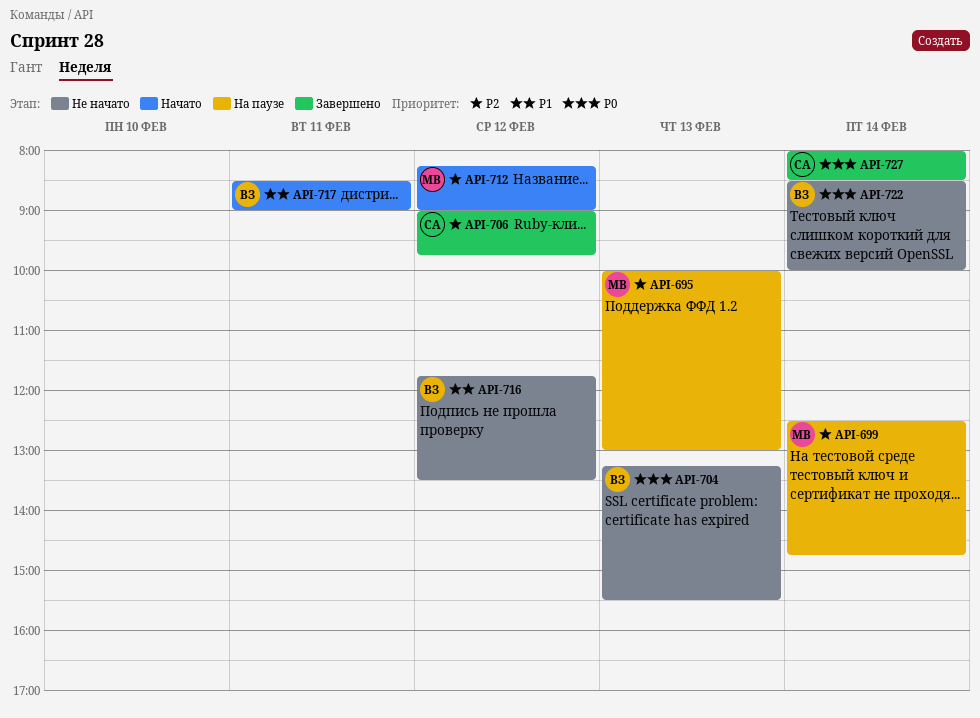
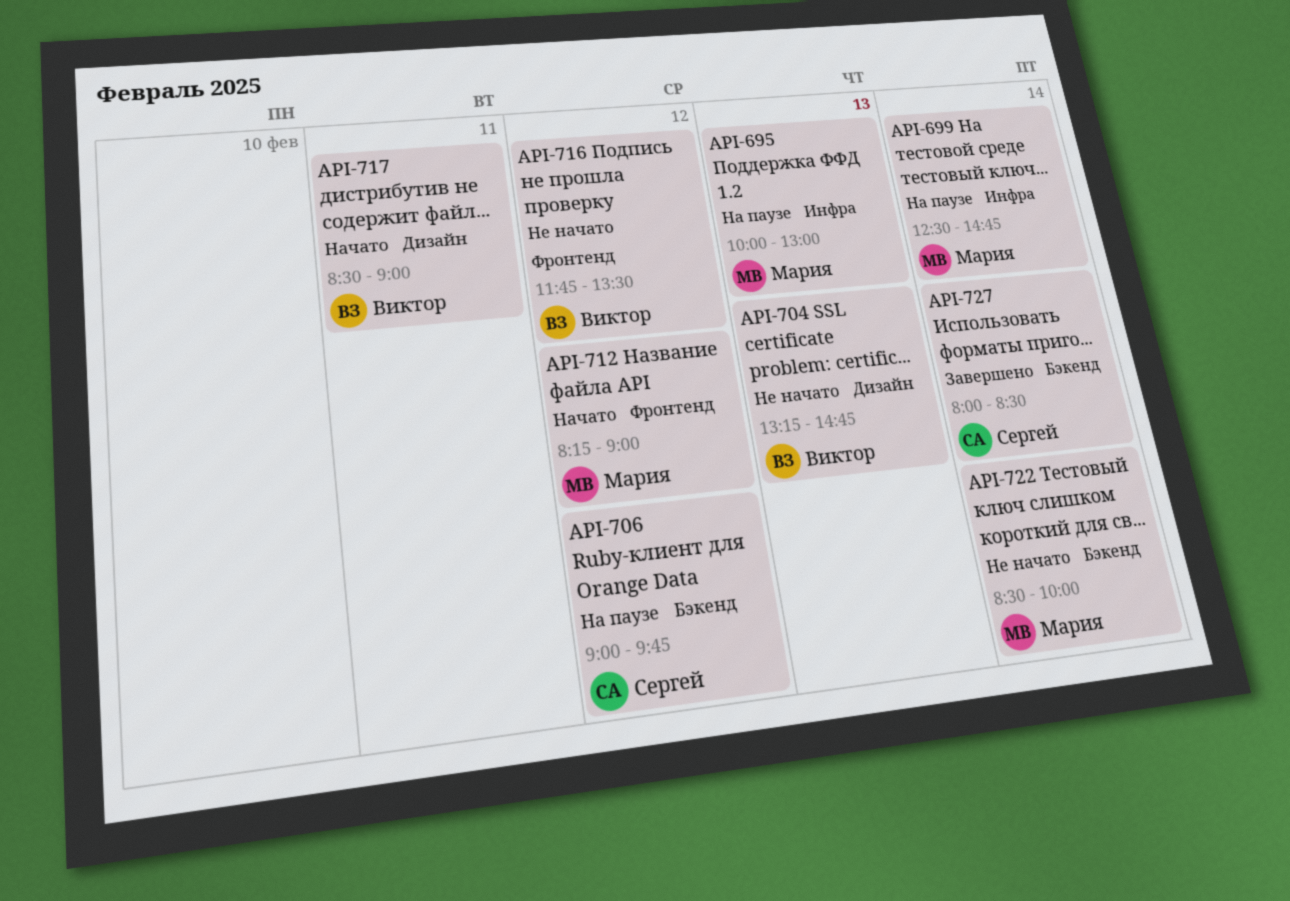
API-704, ends: 15:30 -> 14:45
API-706, status: Завершено -> На паузе
API-722, owner: Виктор -> Мария

